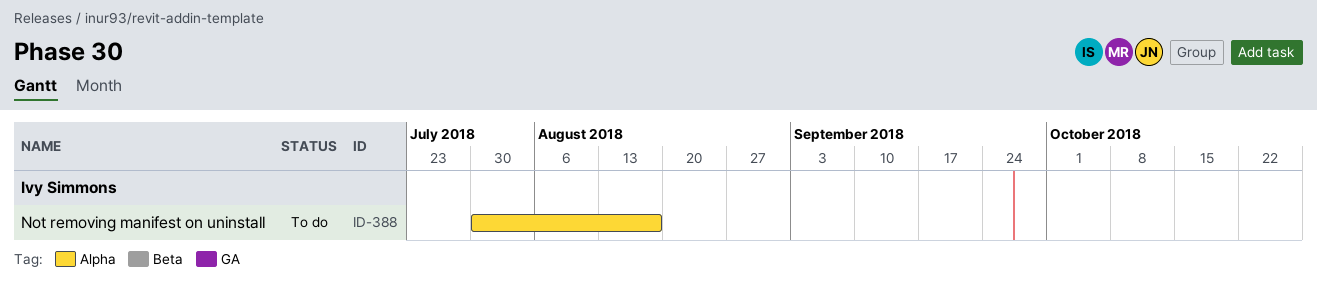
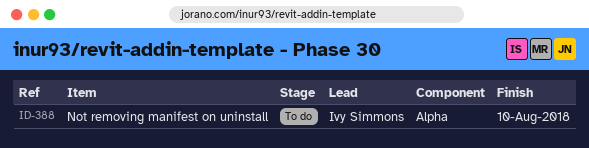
ID-388, due: Aug 17 -> Aug 10

